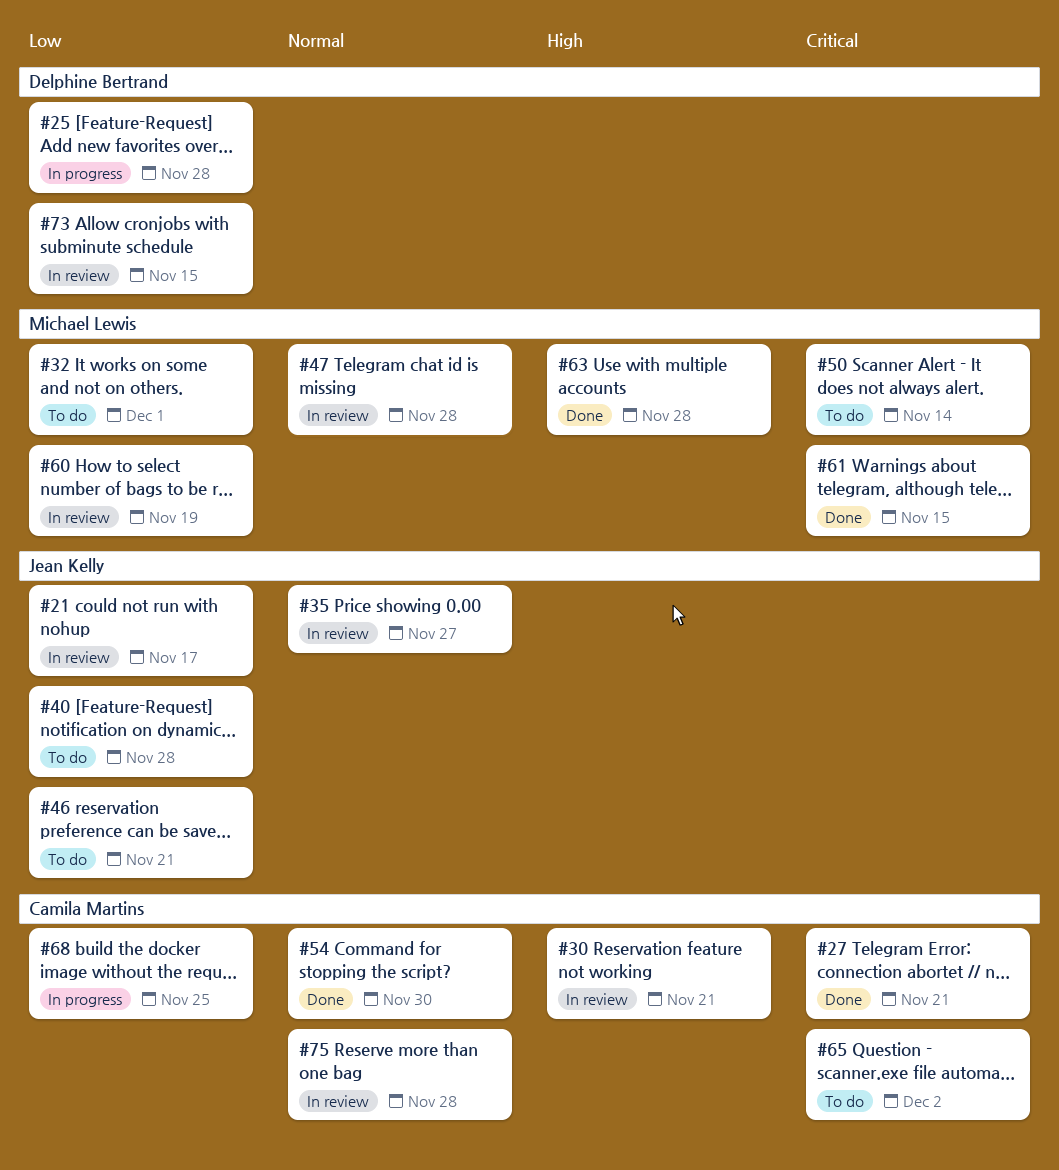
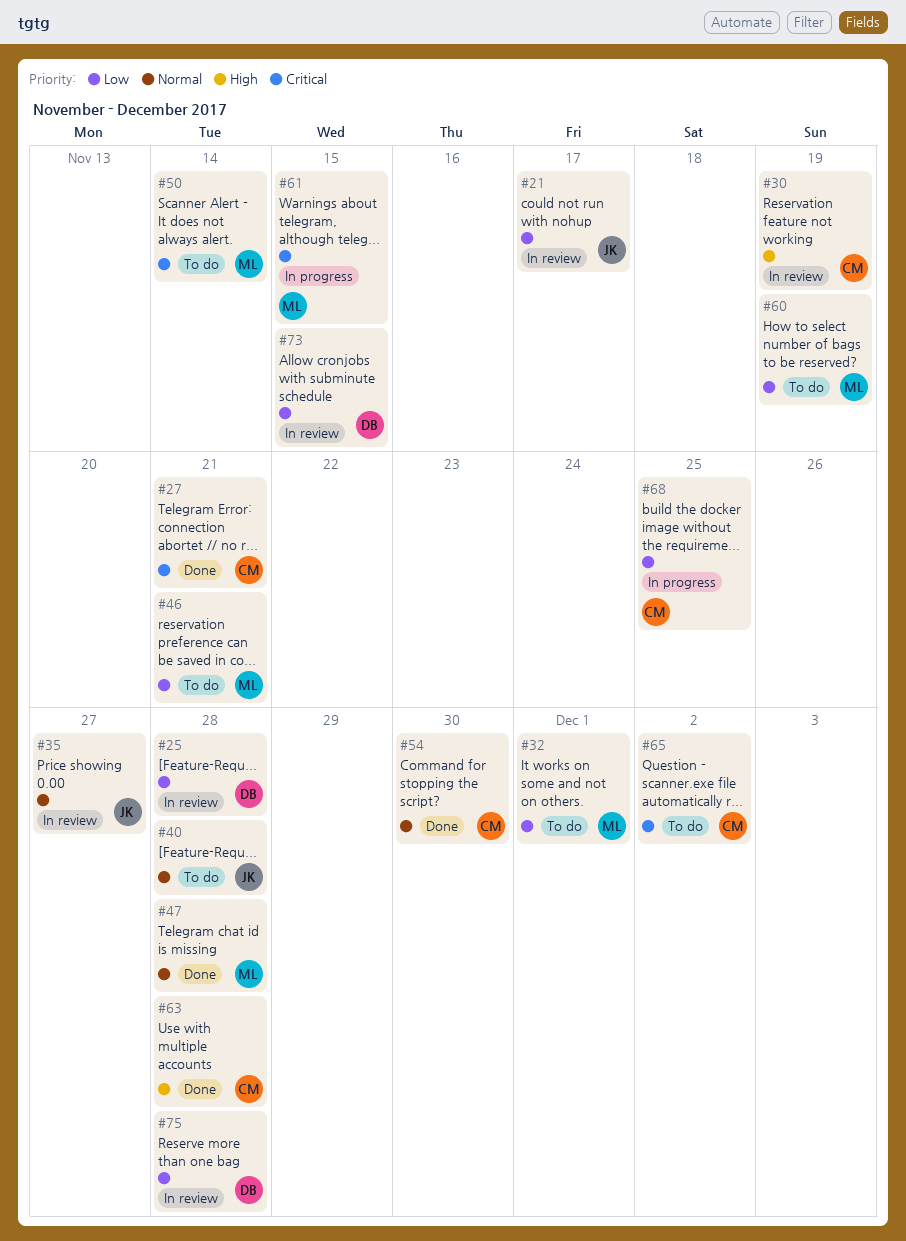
#25, status: In progress -> In review
#30, due: Nov 21 -> Nov 19
#40, priority: Low -> Normal
#46, owner: Jean Kelly -> Michael Lewis
#47, status: In review -> Done
#60, status: In review -> To do
#61, status: Done -> In progress
#63, owner: Michael Lewis -> Camila Martins
#75, owner: Camila Martins -> Delphine Bertrand
#75, priority: Normal -> Low

